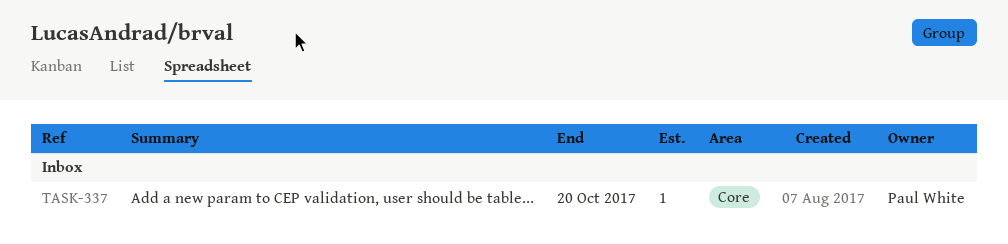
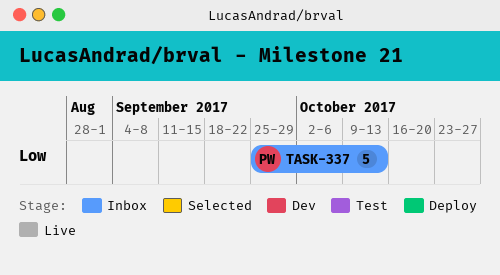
TASK-337, estimate: 1 -> 5
TASK-337, due: Oct 20 -> Oct 13

